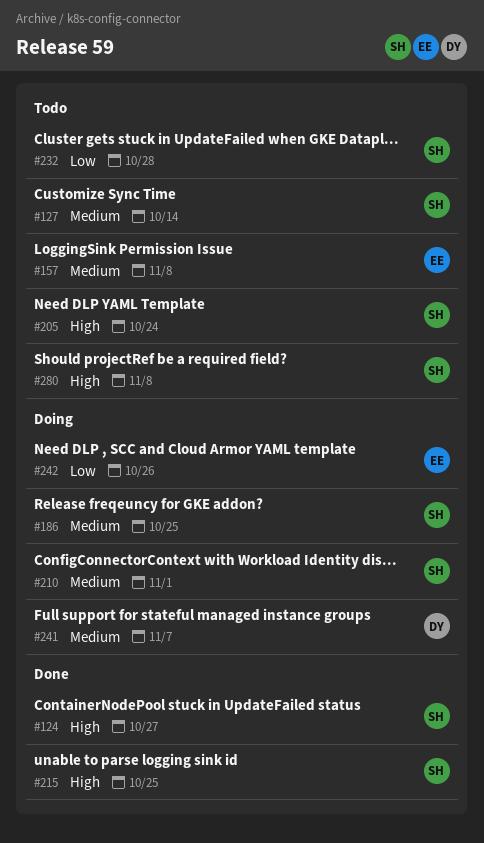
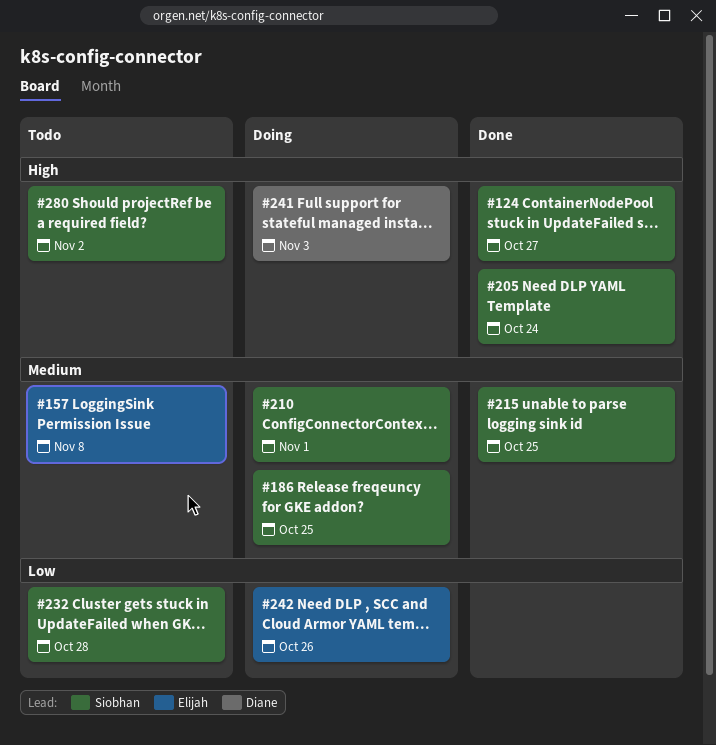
#127: present -> none
#205, status: Todo -> Done
#215, priority: High -> Medium
#241, priority: Medium -> High
#241, due: Nov 7 -> Nov 3
#280, due: Nov 8 -> Nov 2

